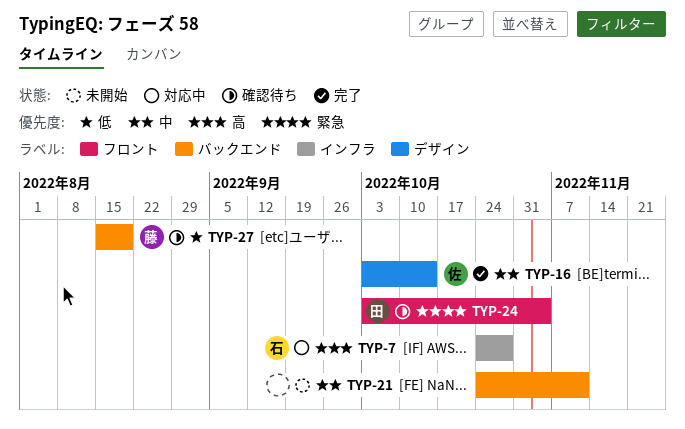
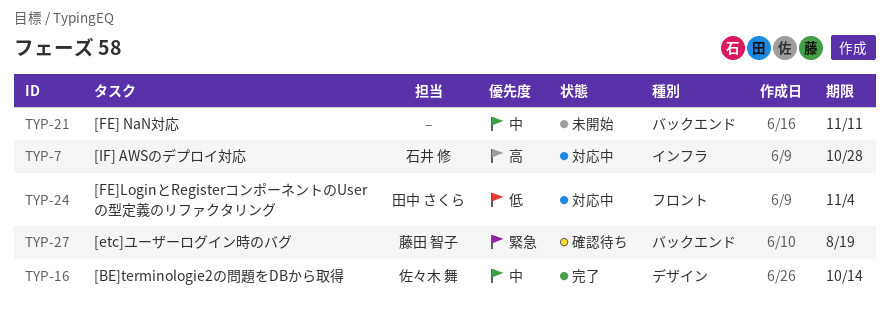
TYP-24, status: 確認待ち -> 対応中
TYP-24, priority: 緊急 -> 低
TYP-27, priority: 低 -> 緊急

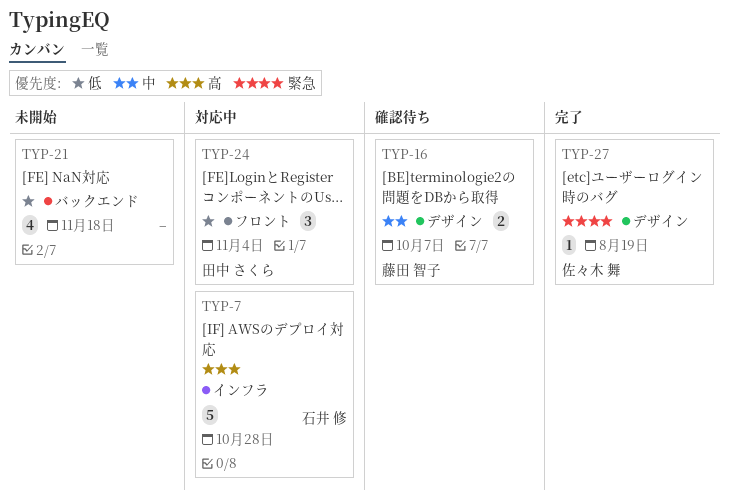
TYP-16, status: 完了 -> 確認待ち
TYP-16, owner: 佐々木 舞 -> 藤田 智子
TYP-16, due: Oct 14 -> Oct 7
TYP-21, priority: 中 -> 低
TYP-21, due: Nov 11 -> Nov 18
TYP-27, status: 確認待ち -> 完了
TYP-27, owner: 藤田 智子 -> 佐々木 舞
TYP-27, label: バックエンド -> デザイン

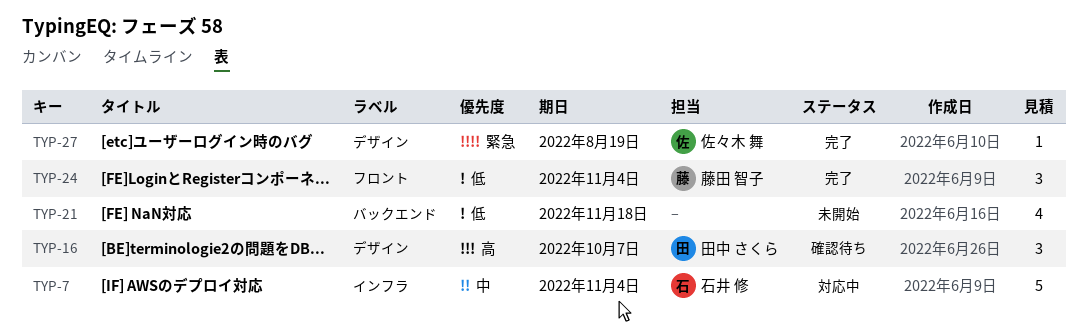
TYP-7, priority: 高 -> 中
TYP-7, due: Oct 28 -> Nov 4
TYP-16, owner: 藤田 智子 -> 田中 さくら
TYP-16, priority: 中 -> 高
TYP-16, estimate: 2 -> 3
TYP-24, status: 対応中 -> 完了
TYP-24, owner: 田中 さくら -> 藤田 智子

